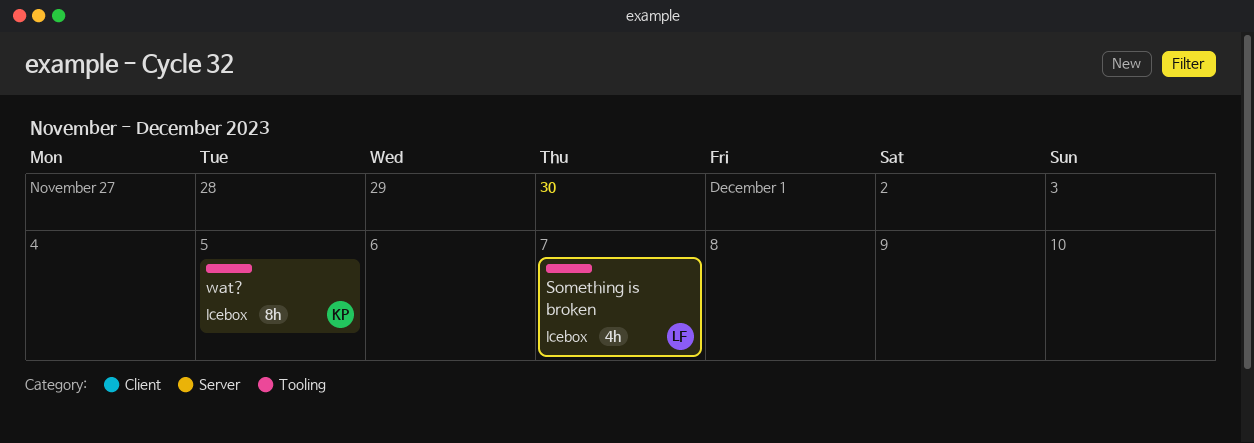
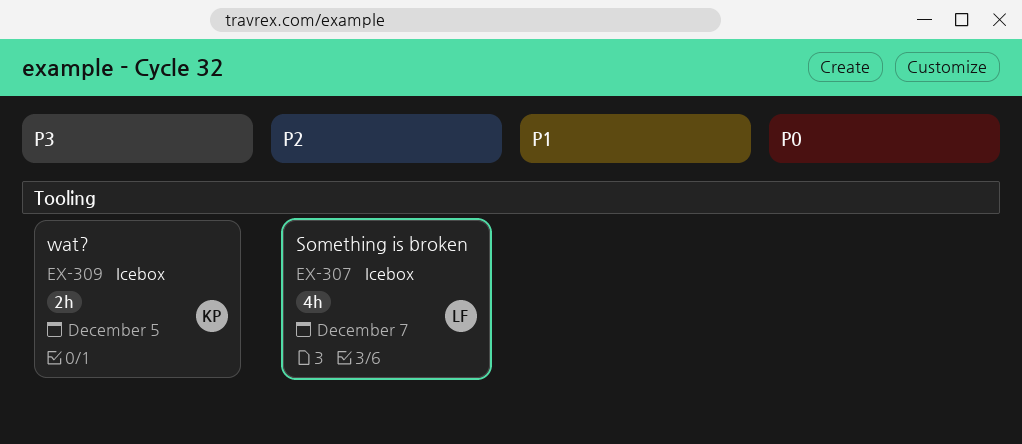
wat?, estimate: 8h -> 2h

